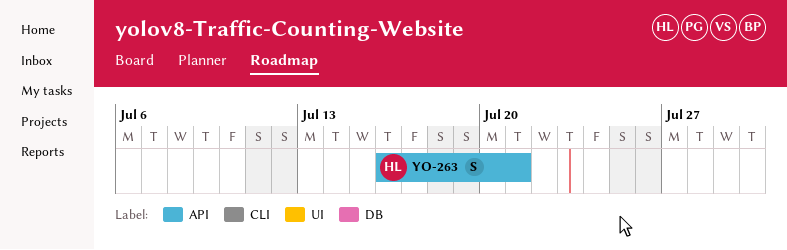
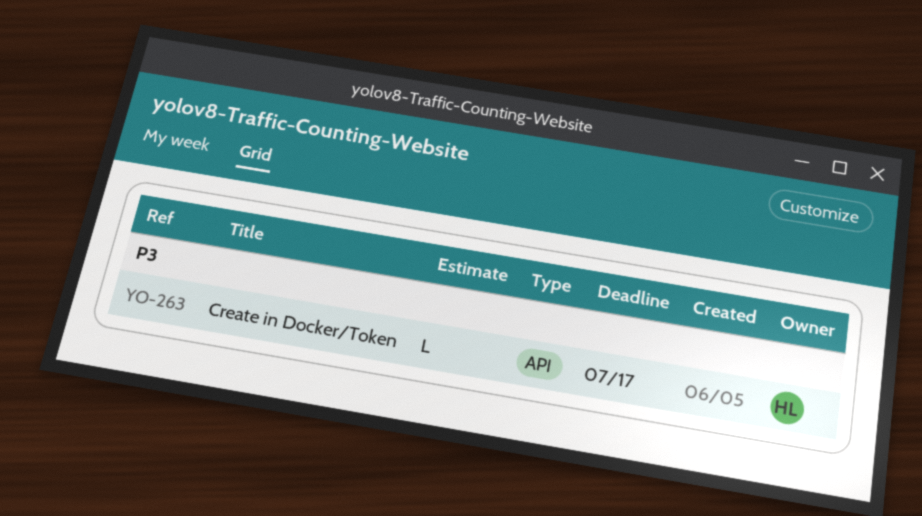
YO-263, estimate: S -> L
YO-263, due: Jul 21 -> Jul 17

